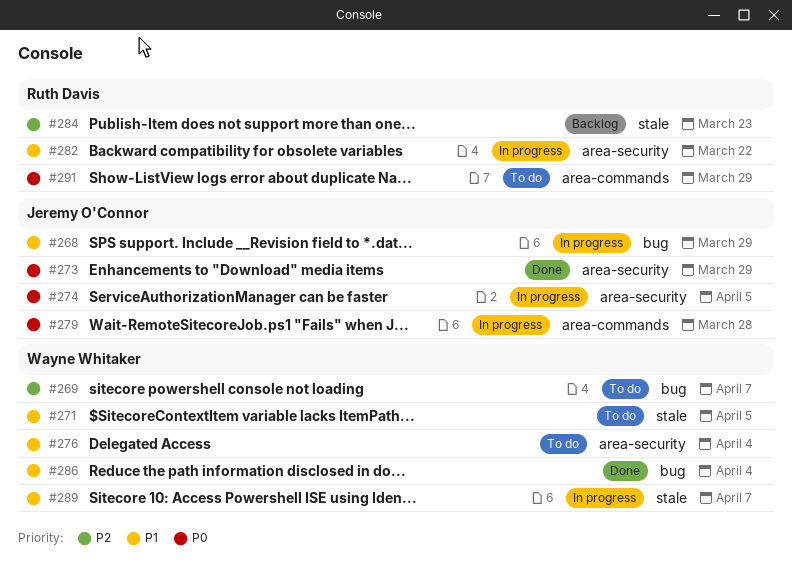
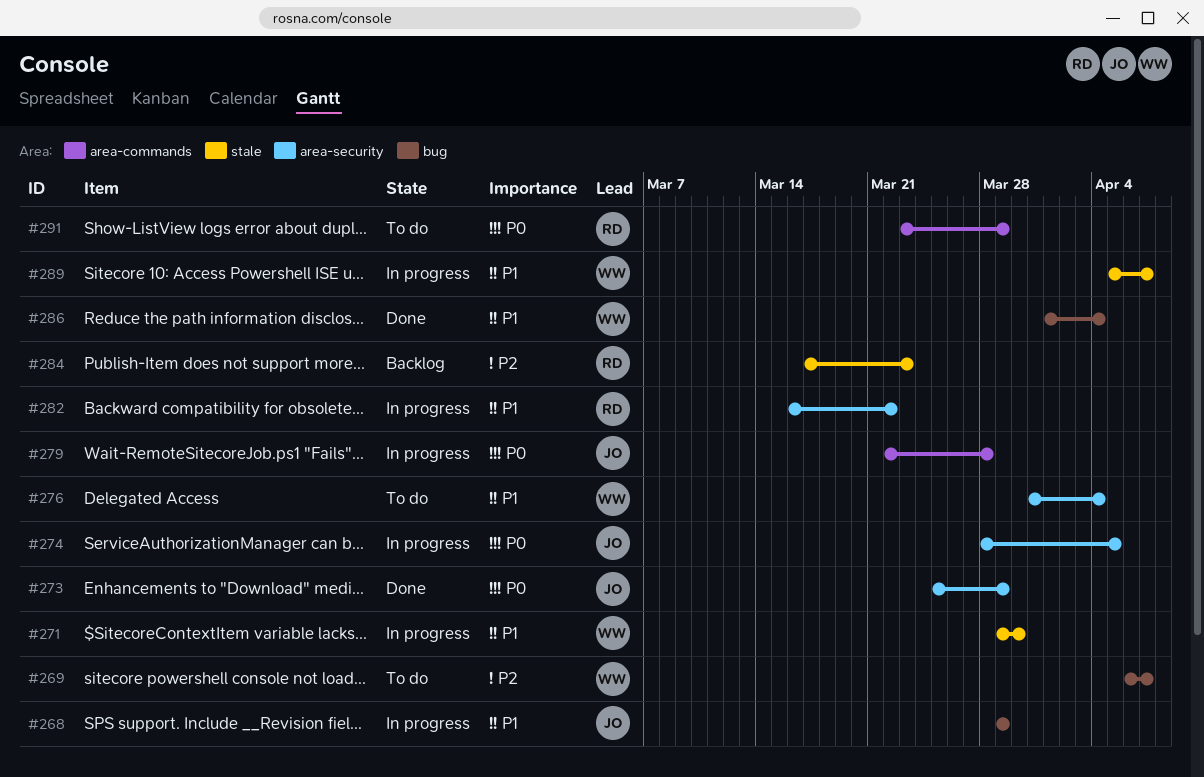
#271, status: To do -> In progress
#271, due: Apr 5 -> Mar 30

